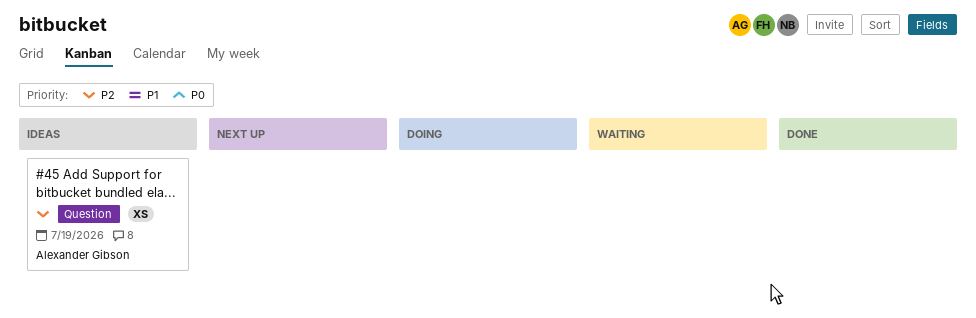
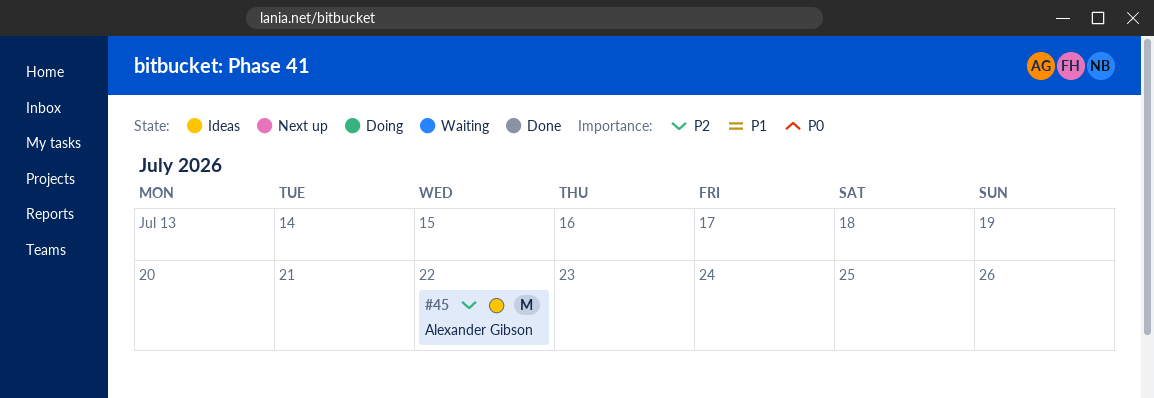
#45, estimate: XS -> M
#45, due: Jul 19 -> Jul 22

